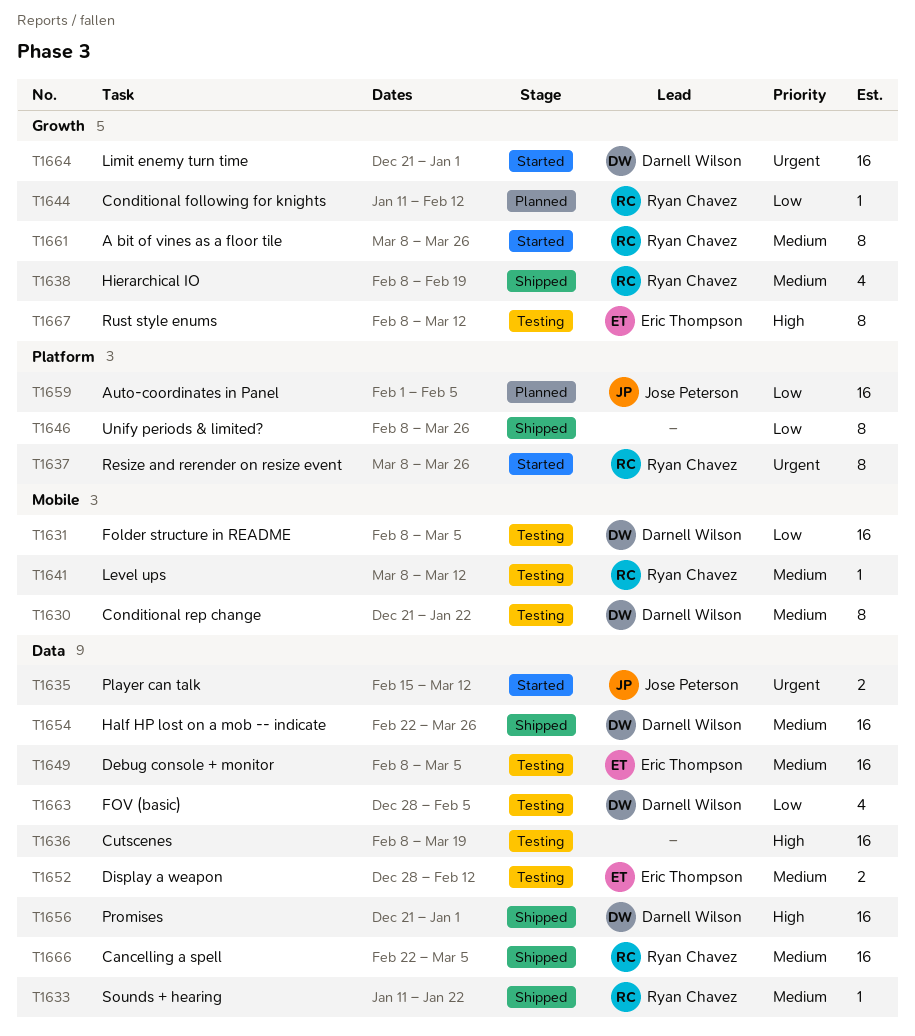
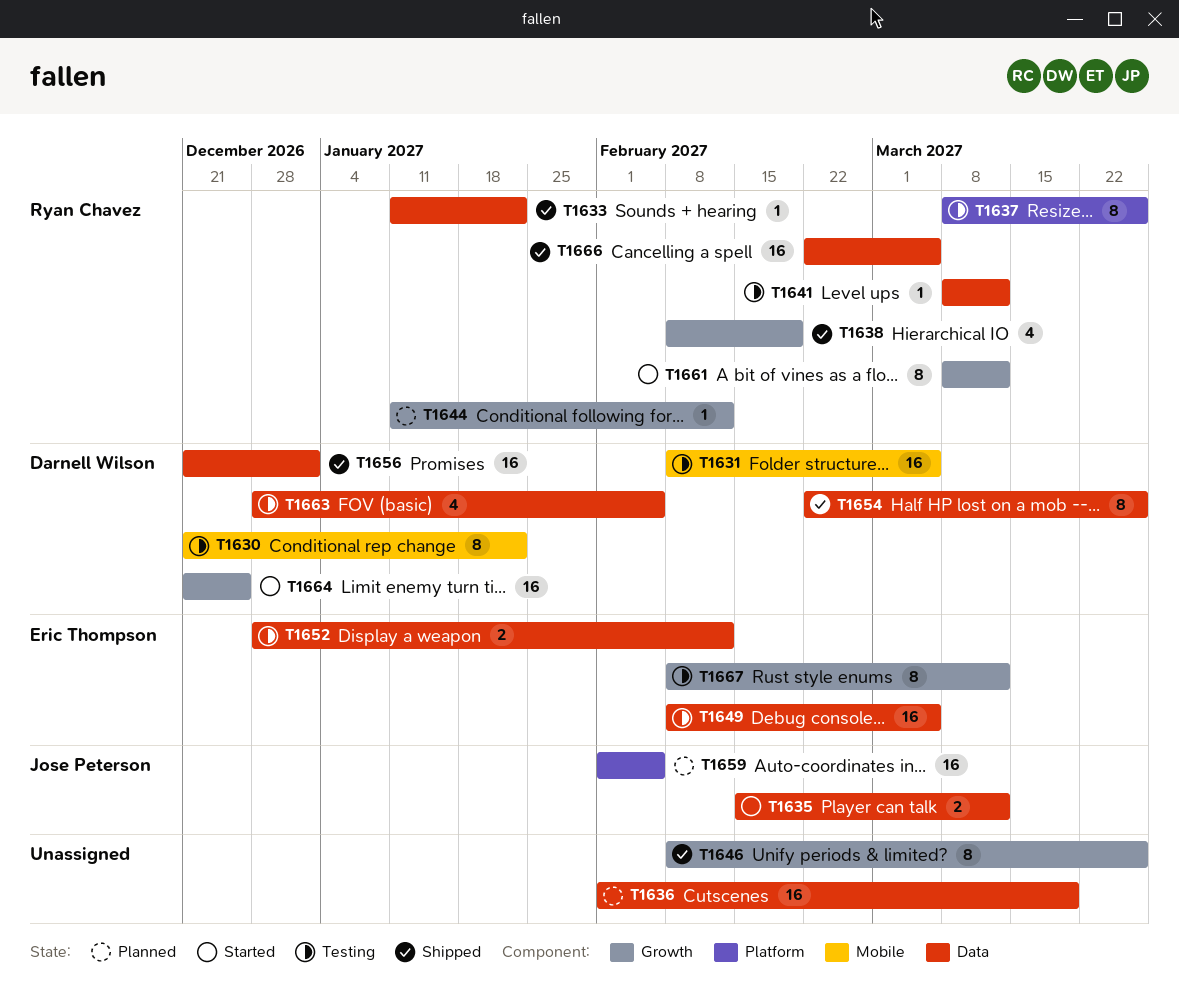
T1636, status: Testing -> Planned
T1636, start: Feb 8 -> Feb 1
T1637, status: Started -> Testing
T1641, label: Mobile -> Data
T1646, label: Platform -> Growth
T1654, estimate: 16 -> 8
T1661, due: Mar 26 -> Mar 12
T1664, due: Jan 1 -> Dec 25

